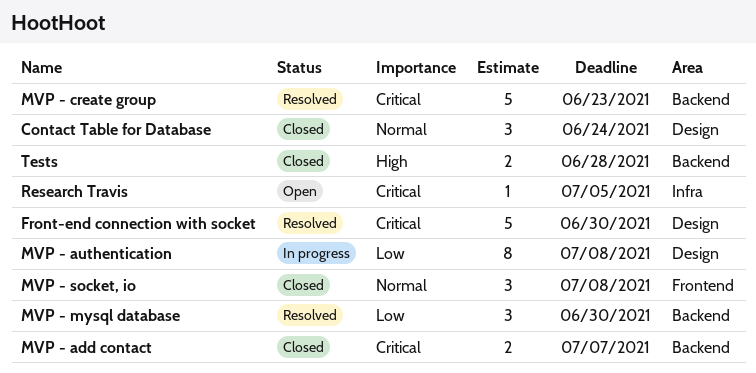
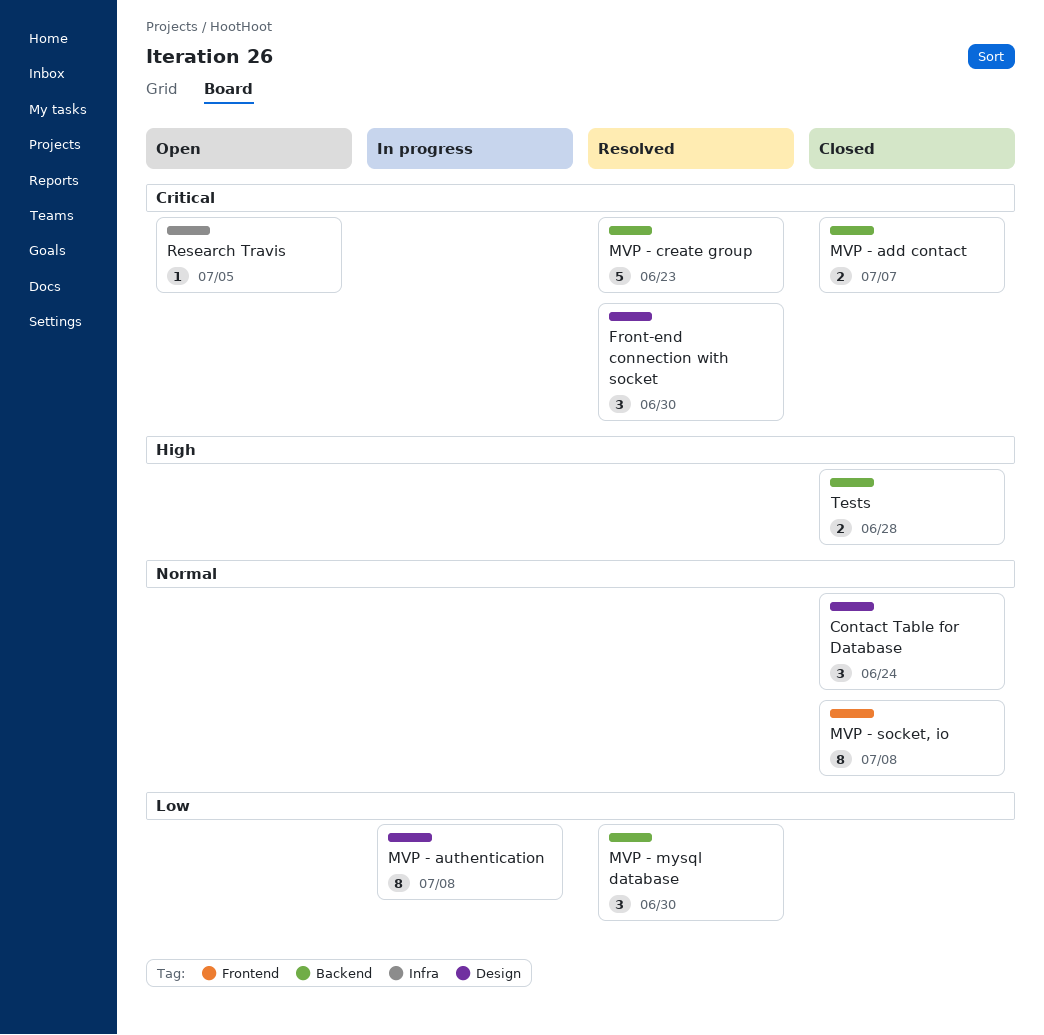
Front-end connection with socket, estimate: 5 -> 3
MVP - socket, io, estimate: 3 -> 8

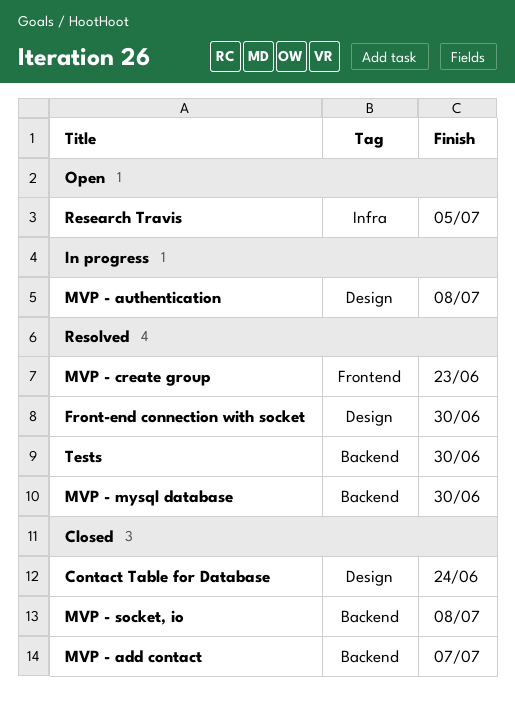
MVP - create group, label: Backend -> Frontend
MVP - socket, io, label: Frontend -> Backend
Tests, status: Closed -> Resolved
Tests, due: Jun 28 -> Jun 30

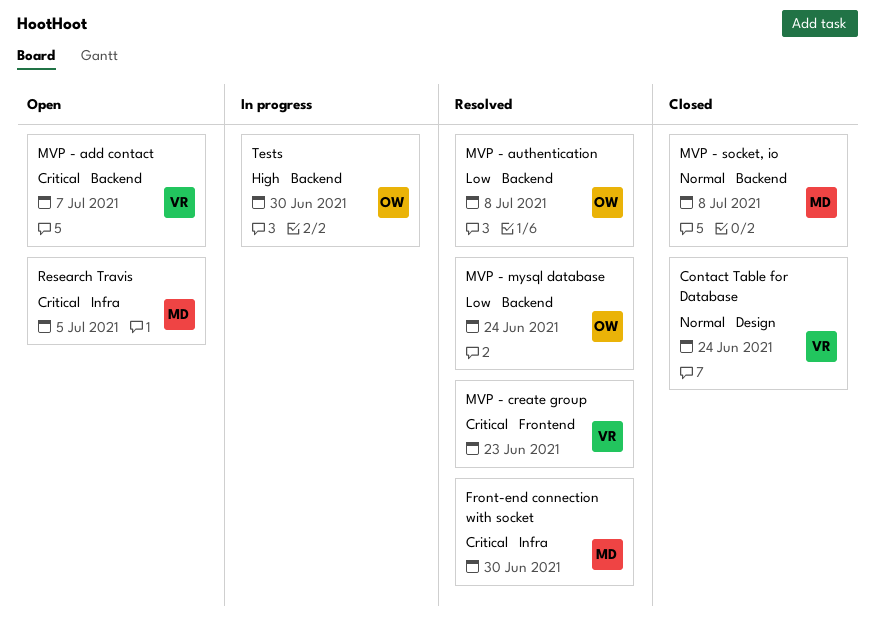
Front-end connection with socket, label: Design -> Infra
MVP - add contact, status: Closed -> Open
MVP - authentication, status: In progress -> Resolved
MVP - authentication, label: Design -> Backend
MVP - mysql database, due: Jun 30 -> Jun 24
Tests, status: Resolved -> In progress

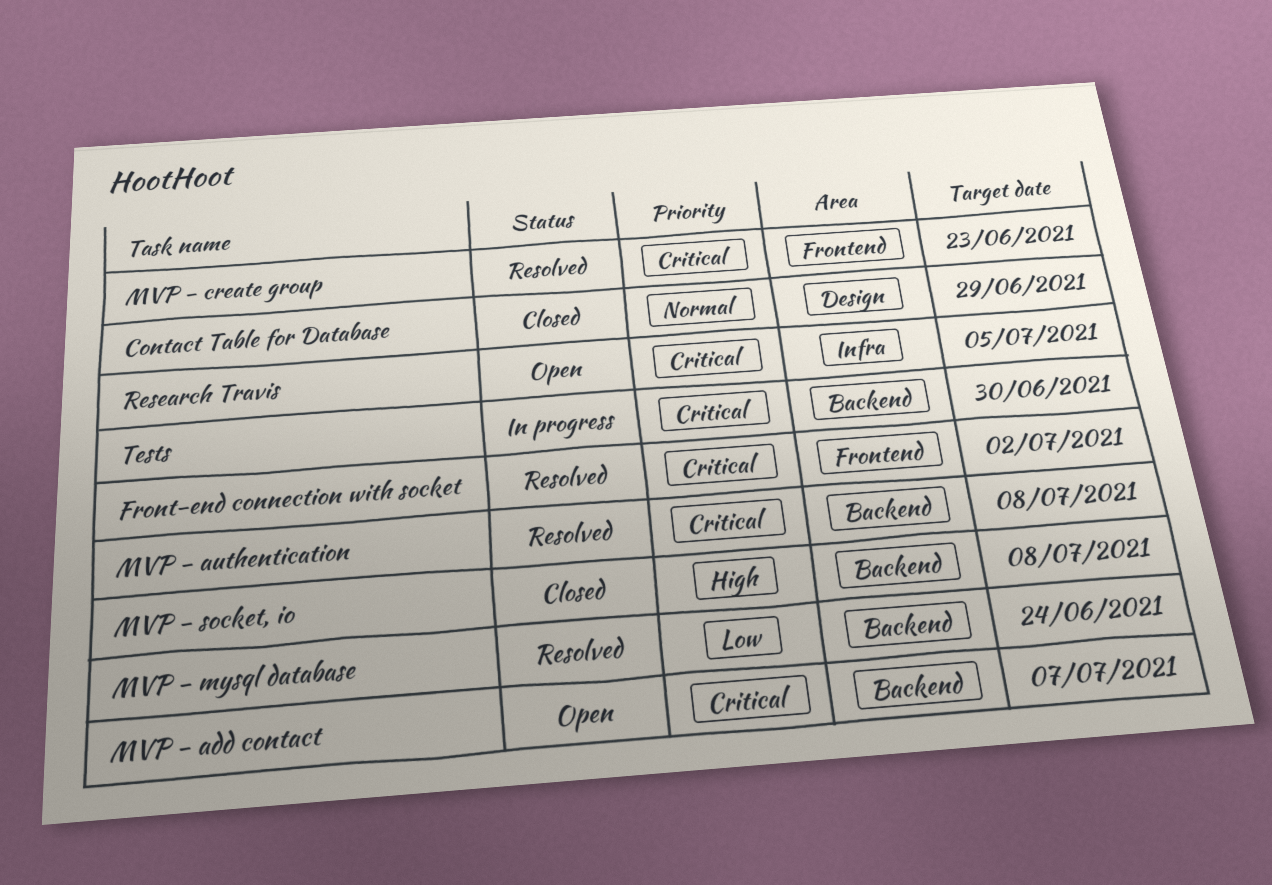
Contact Table for Database, due: Jun 24 -> Jun 29
Front-end connection with socket, label: Infra -> Frontend
Front-end connection with socket, due: Jun 30 -> Jul 2
MVP - authentication, priority: Low -> Critical
MVP - socket, io, priority: Normal -> High
Tests, priority: High -> Critical

